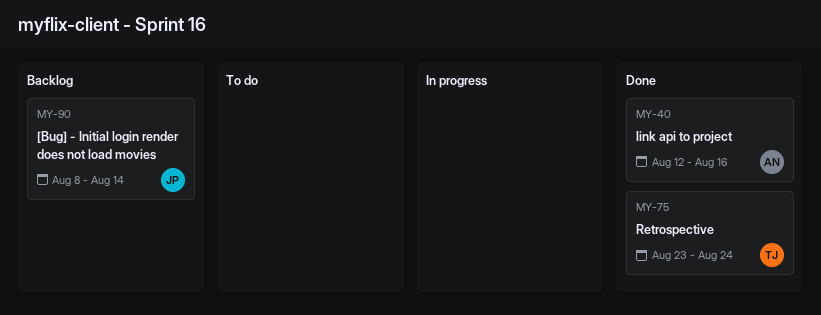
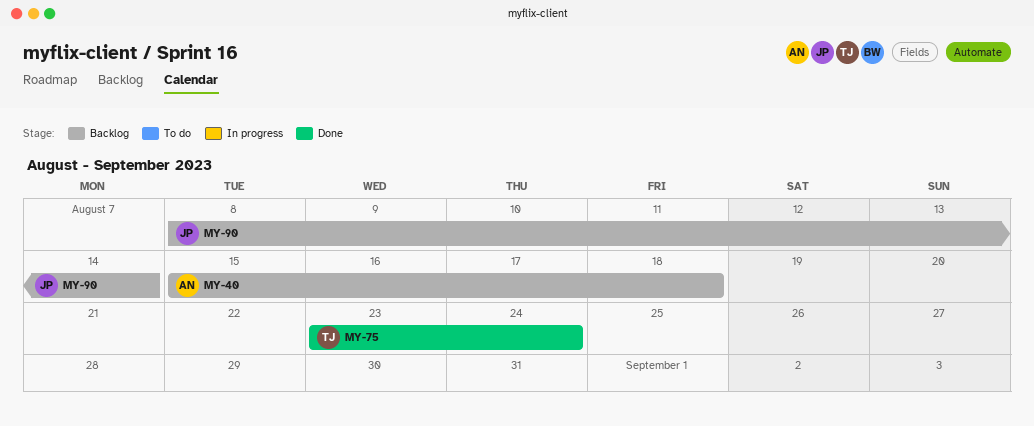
MY-40, status: Done -> Backlog
MY-40, start: Aug 12 -> Aug 15
MY-40, due: Aug 16 -> Aug 18

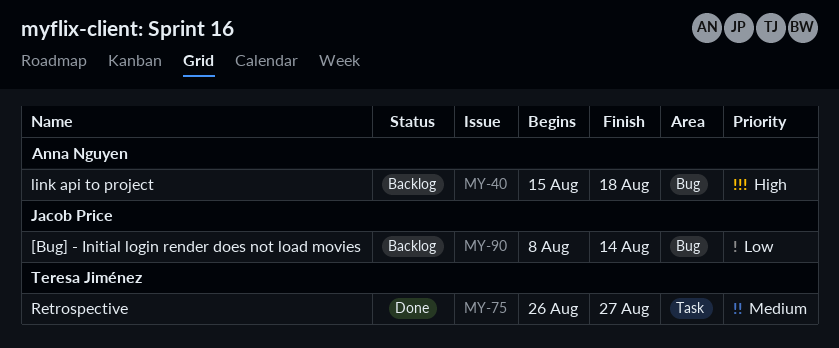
MY-75, start: Aug 23 -> Aug 26
MY-75, due: Aug 24 -> Aug 27

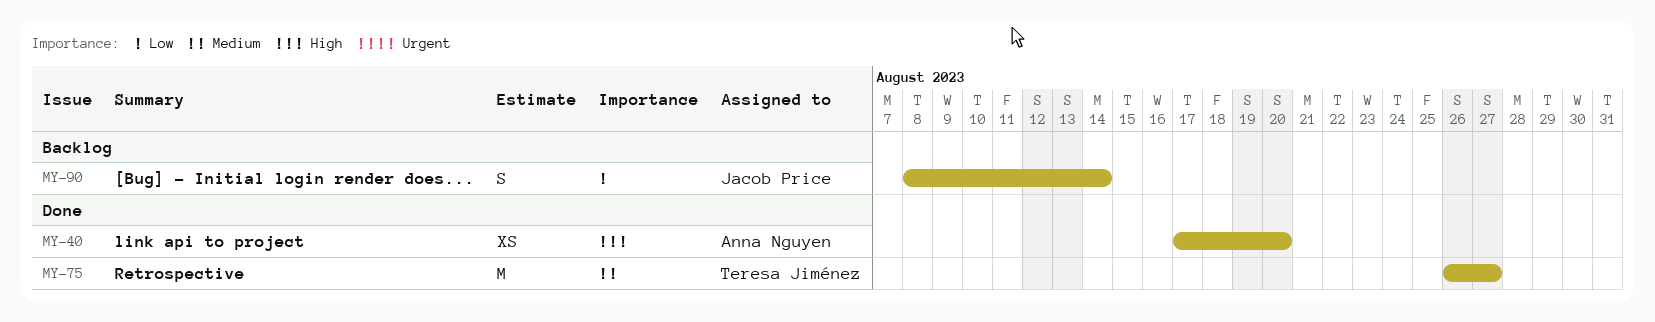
MY-40, status: Backlog -> Done
MY-40, start: Aug 15 -> Aug 17
MY-40, due: Aug 18 -> Aug 20

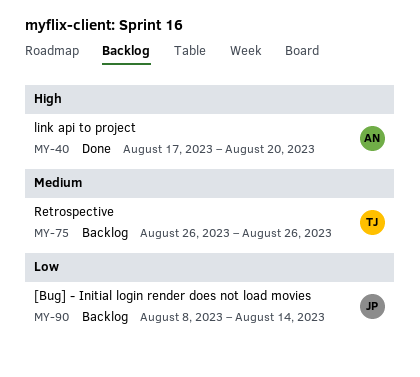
MY-75, status: Done -> Backlog
MY-75, due: Aug 27 -> Aug 26

